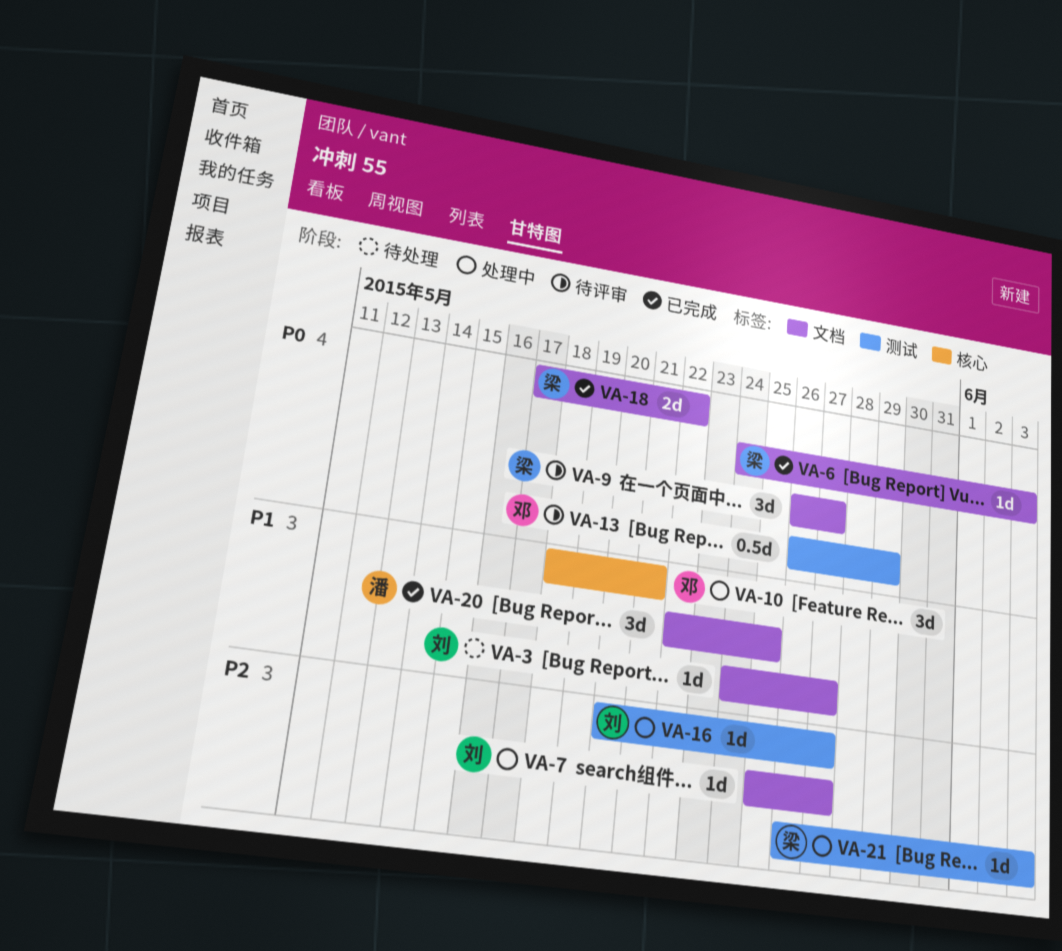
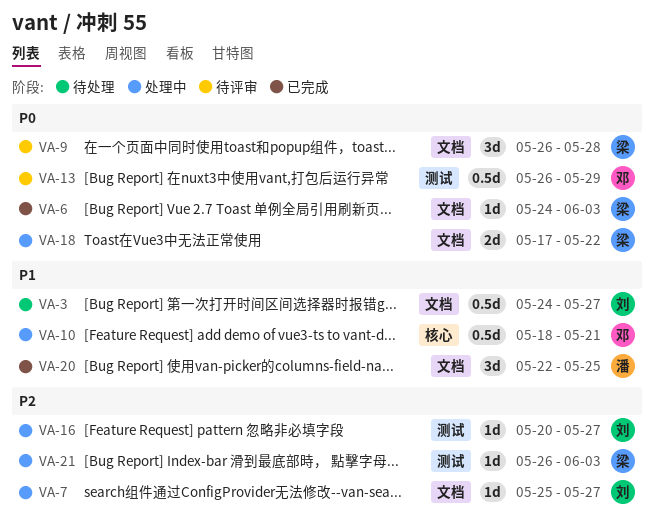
VA-3, estimate: 1d -> 0.5d
VA-9, due: May 27 -> May 28
VA-10, estimate: 3d -> 0.5d
VA-18, status: 已完成 -> 处理中

